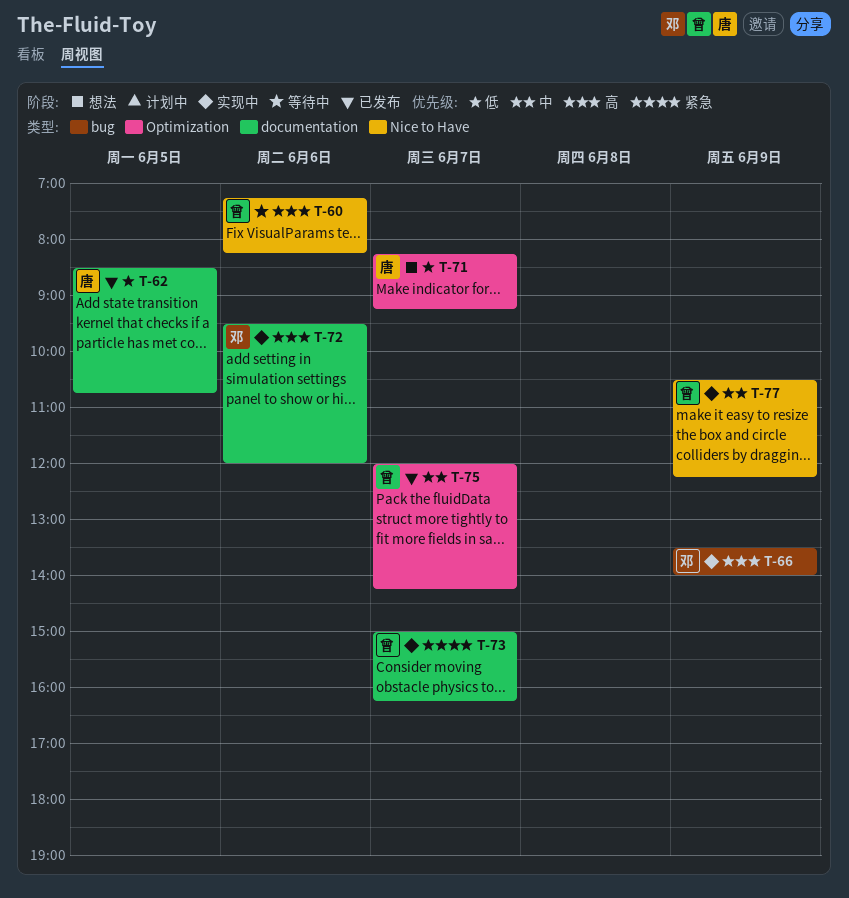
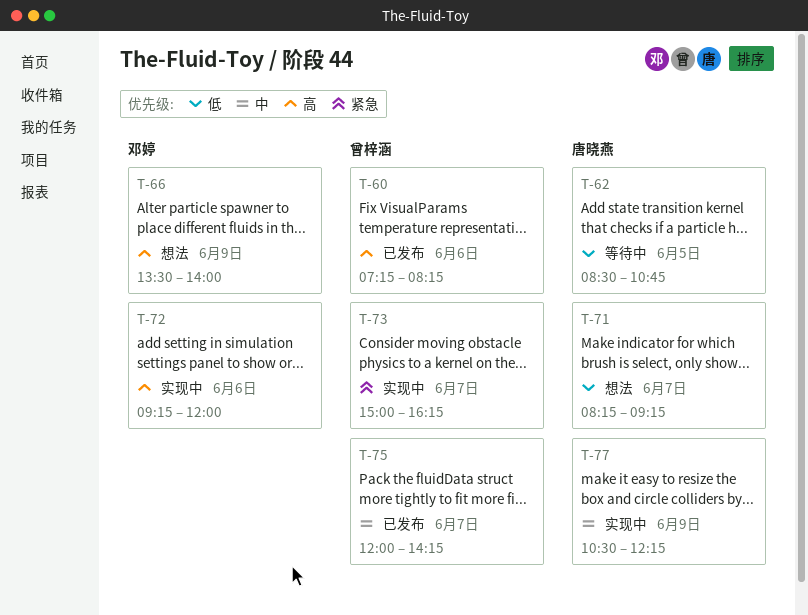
T-60, status: 等待中 -> 已发布
T-62, status: 已发布 -> 等待中
T-66, status: 实现中 -> 想法
T-72, begins: 09:30 -> 09:15
T-77, owner: 曾梓涵 -> 唐晓燕

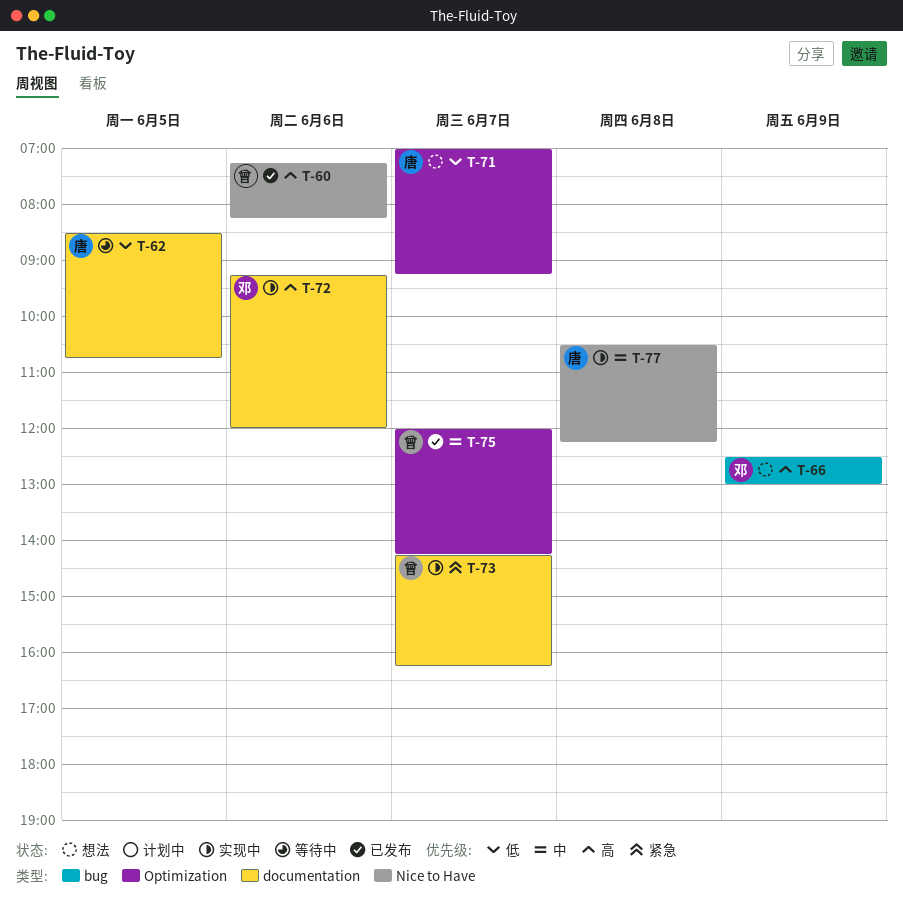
T-66, begins: 13:30 -> 12:30
T-66, ends: 14:00 -> 13:00
T-71, begins: 08:15 -> 07:00
T-73, begins: 15:00 -> 14:15
T-77, day: Jun 9 -> Jun 8

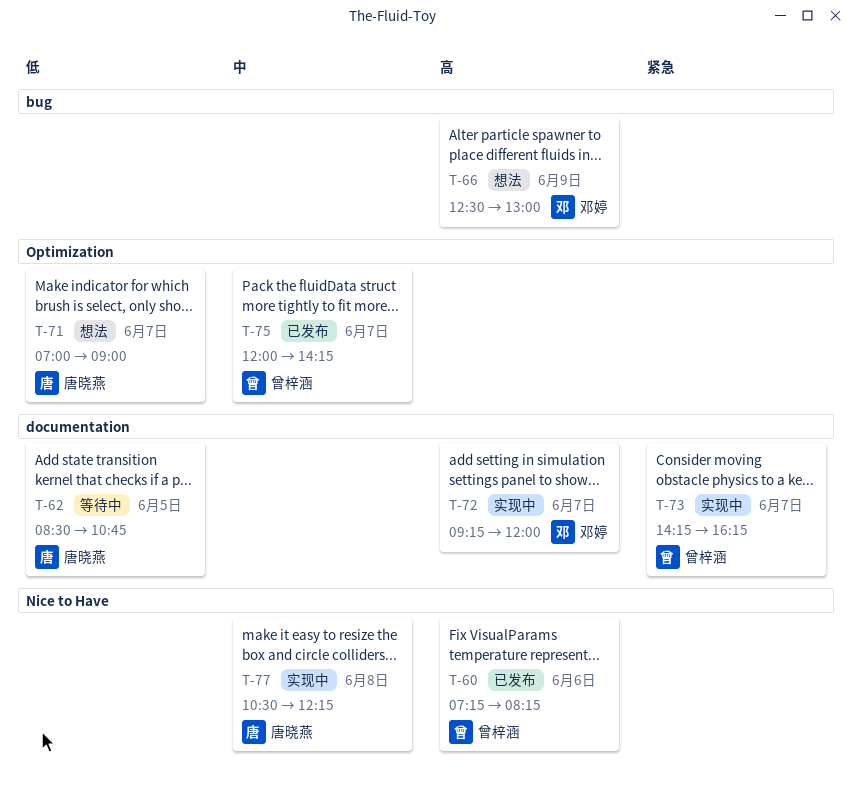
T-71, ends: 09:15 -> 09:00
T-72, day: Jun 6 -> Jun 7

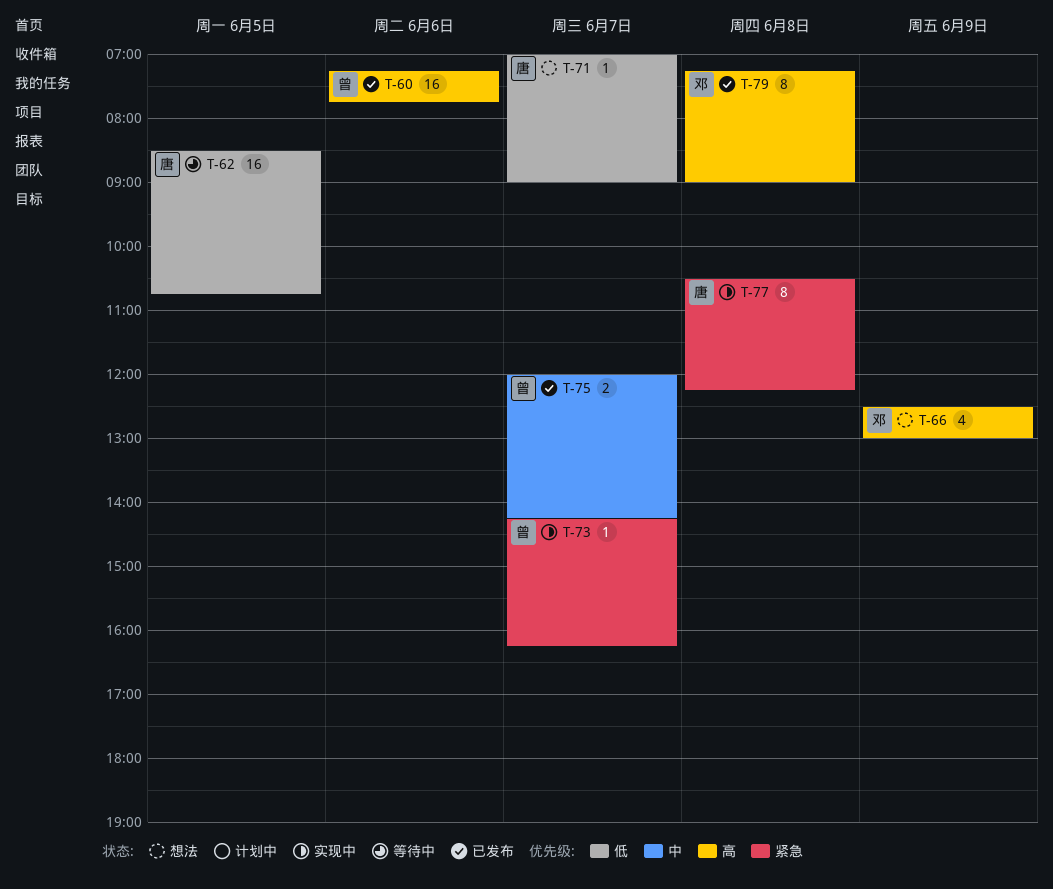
T-60, ends: 08:15 -> 07:45
T-72: present -> none
T-77, priority: 中 -> 紧急
T-79: none -> present

